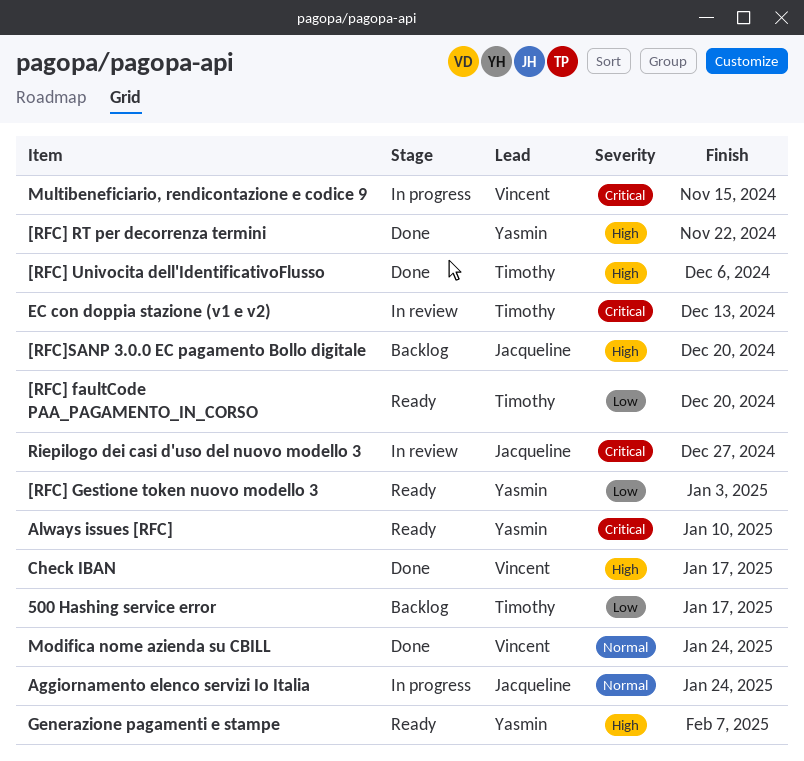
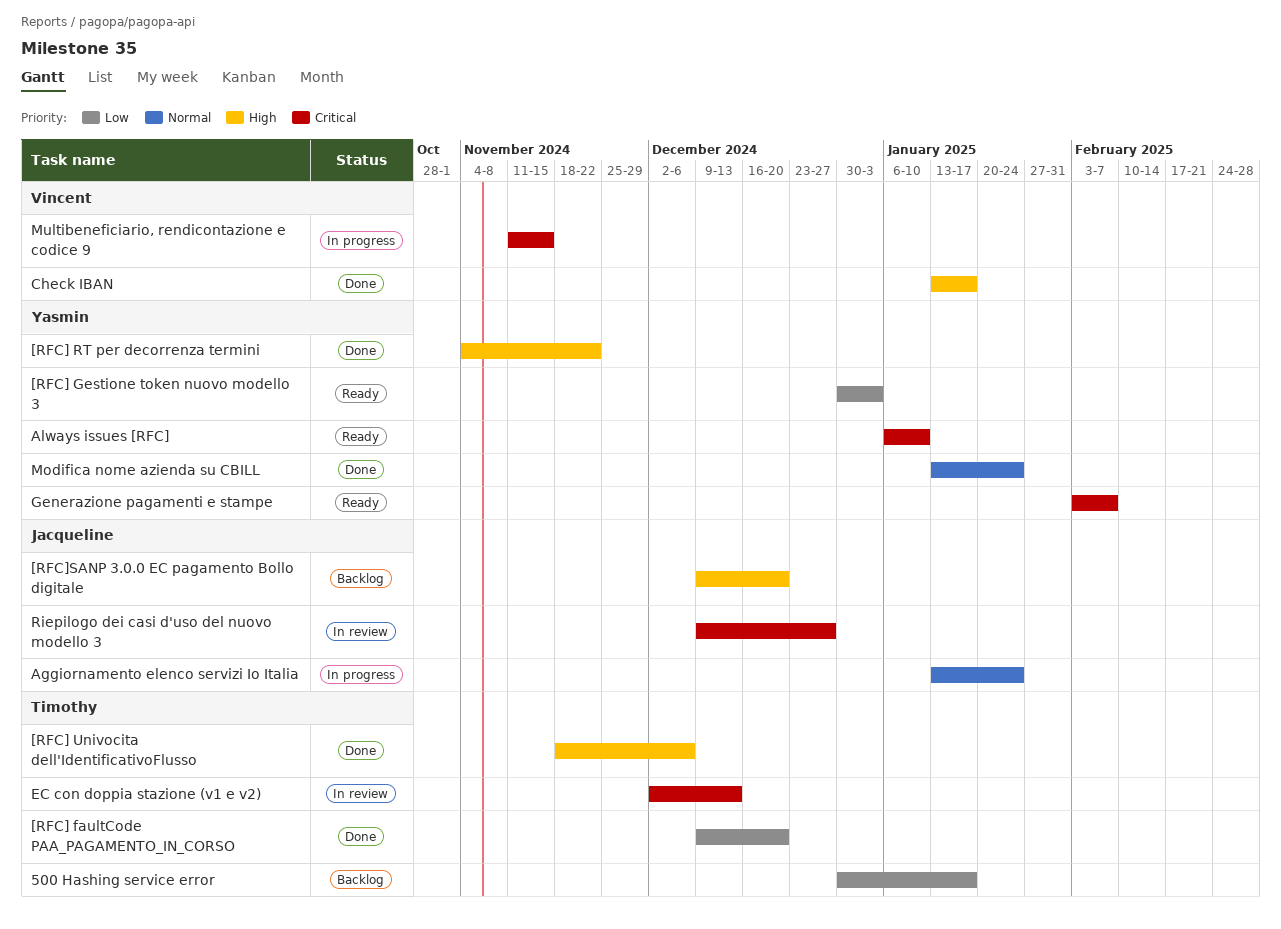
[RFC] faultCode PAA_PAGAMENTO_IN_CORSO, status: Ready -> Done
Generazione pagamenti e stampe, priority: High -> Critical
Modifica nome azienda su CBILL, owner: Vincent -> Yasmin

